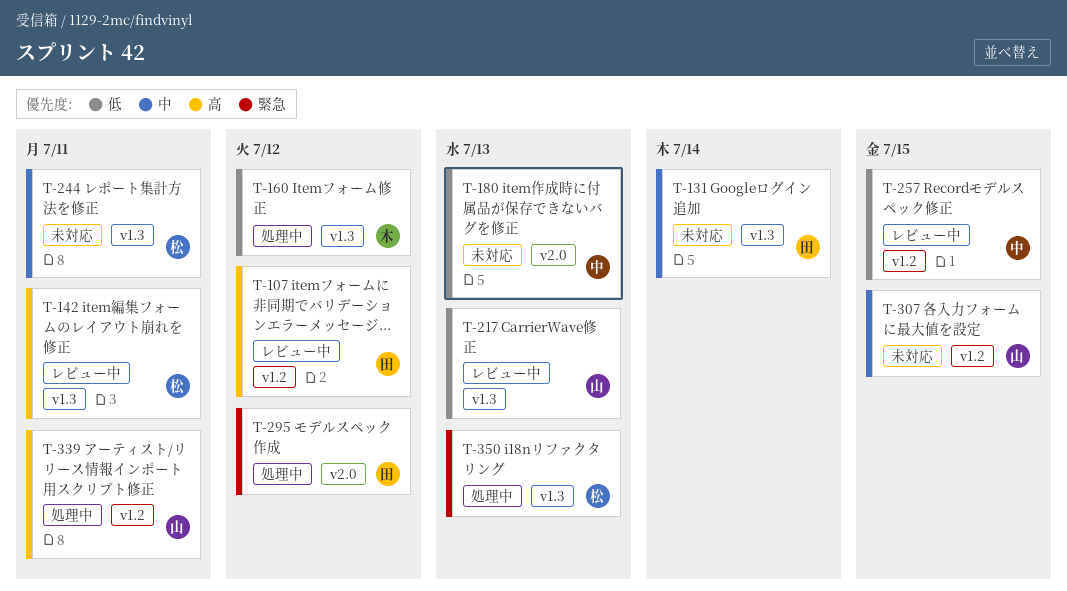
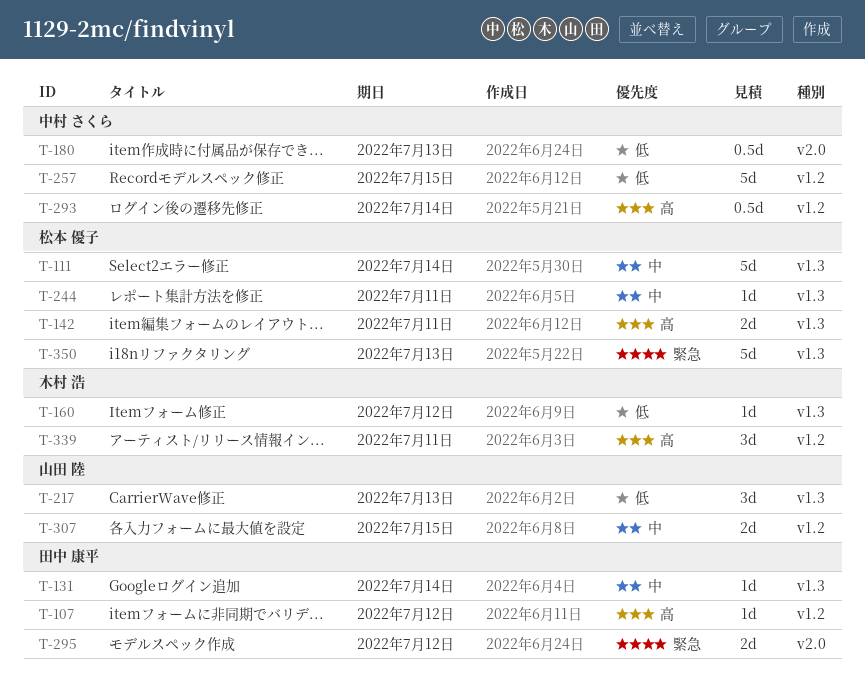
T-111: none -> present
T-293: none -> present
T-339, owner: 山田 陸 -> 木村 浩

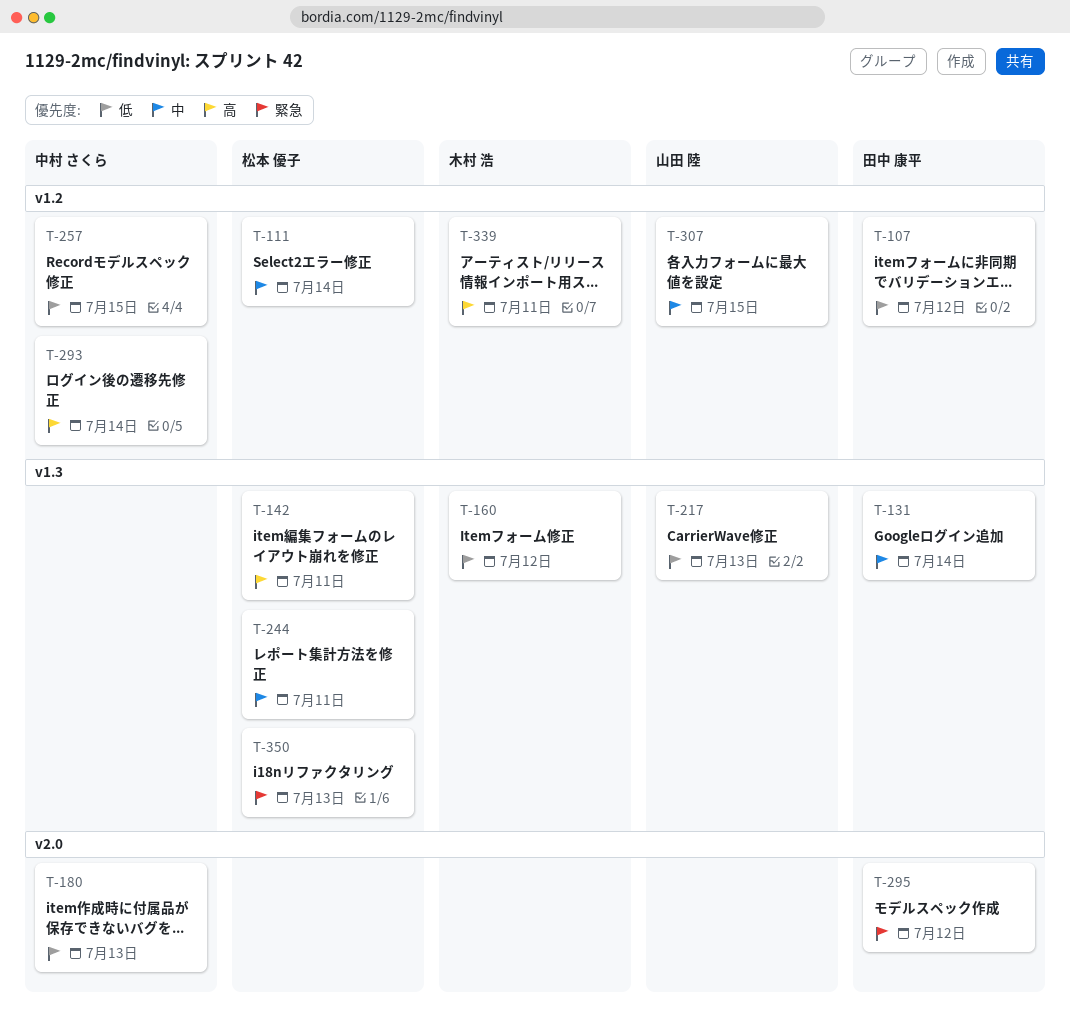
T-107, priority: 高 -> 低
T-111, label: v1.3 -> v1.2

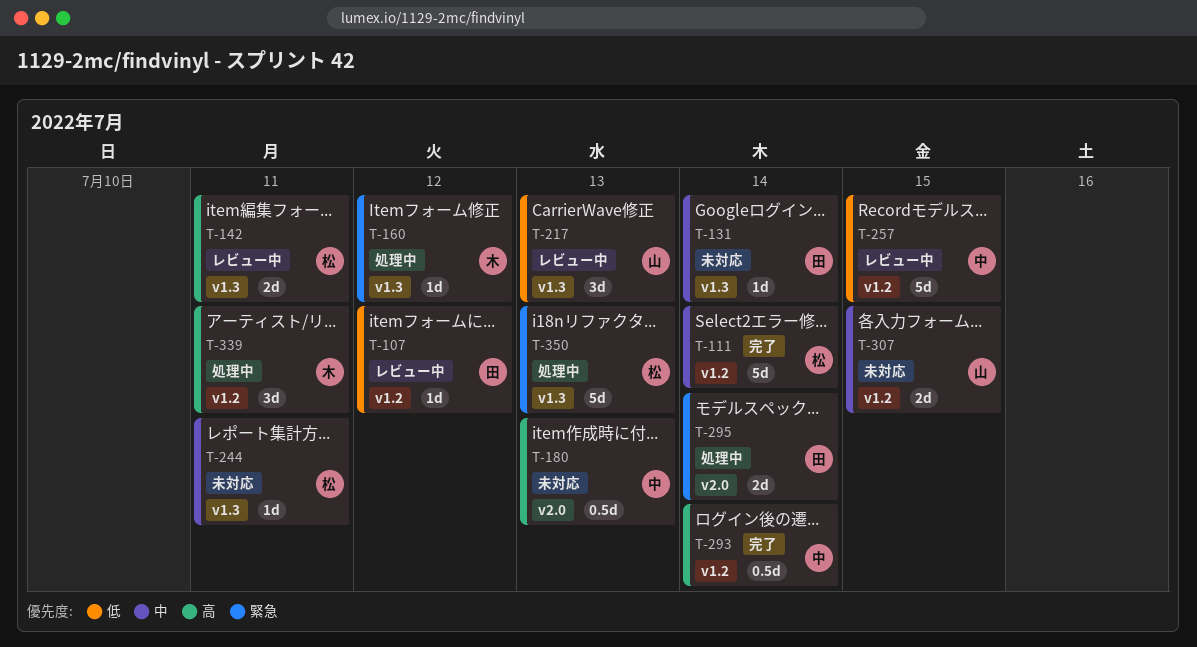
T-160, priority: 低 -> 緊急
T-180, priority: 低 -> 高
T-295, due: Jul 12 -> Jul 14

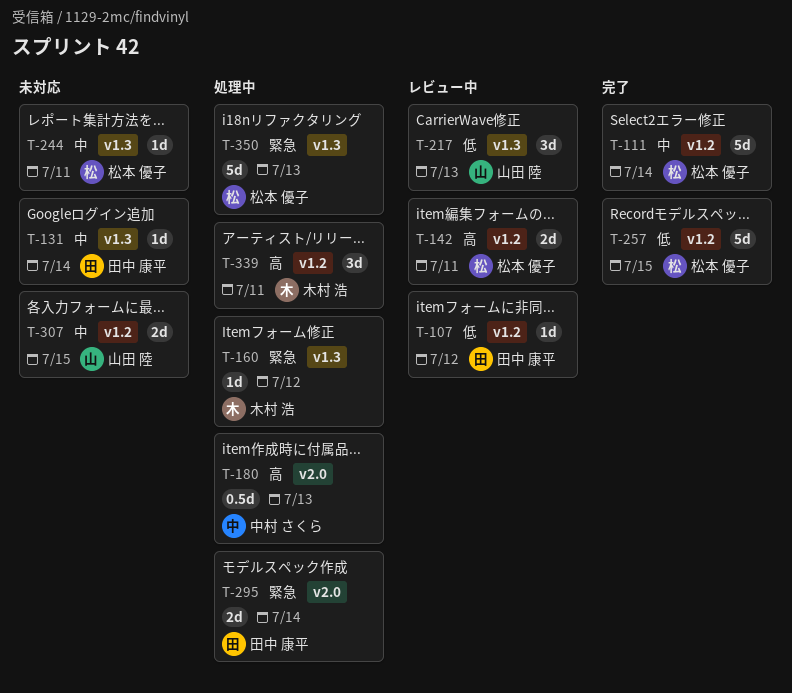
T-142, label: v1.3 -> v1.2
T-180, status: 未対応 -> 処理中
T-257, status: レビュー中 -> 完了
T-257, owner: 中村 さくら -> 松本 優子
T-293: present -> none

